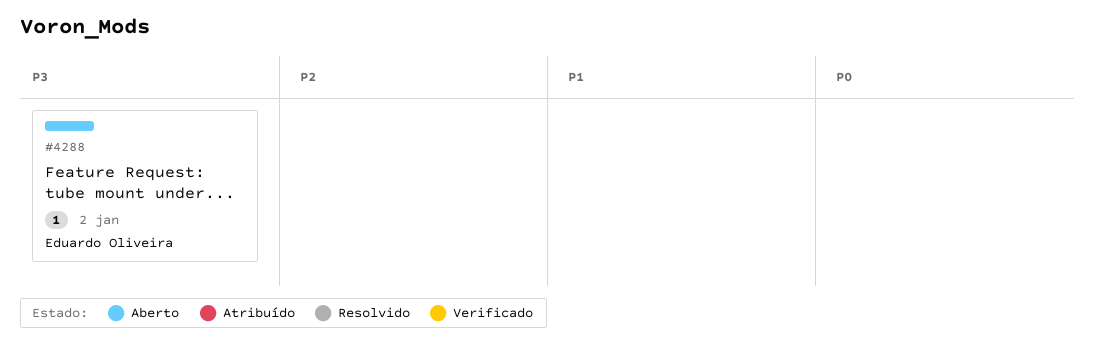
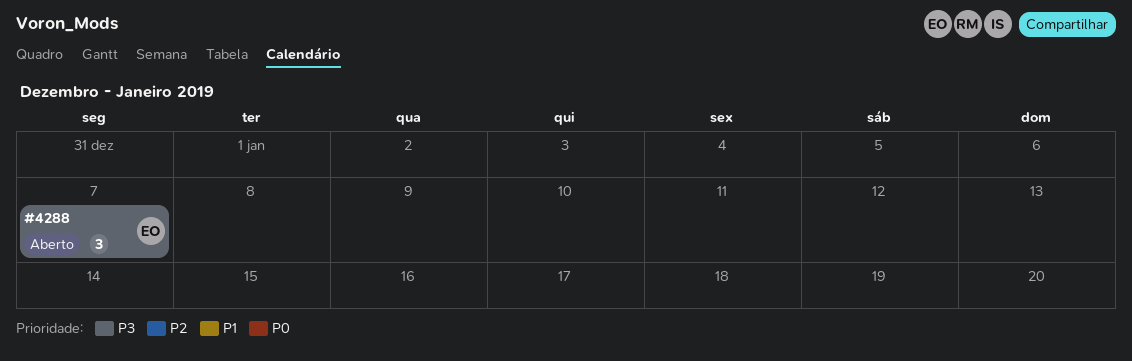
#4288, estimate: 1 -> 3
#4288, due: Jan 2 -> Jan 7

